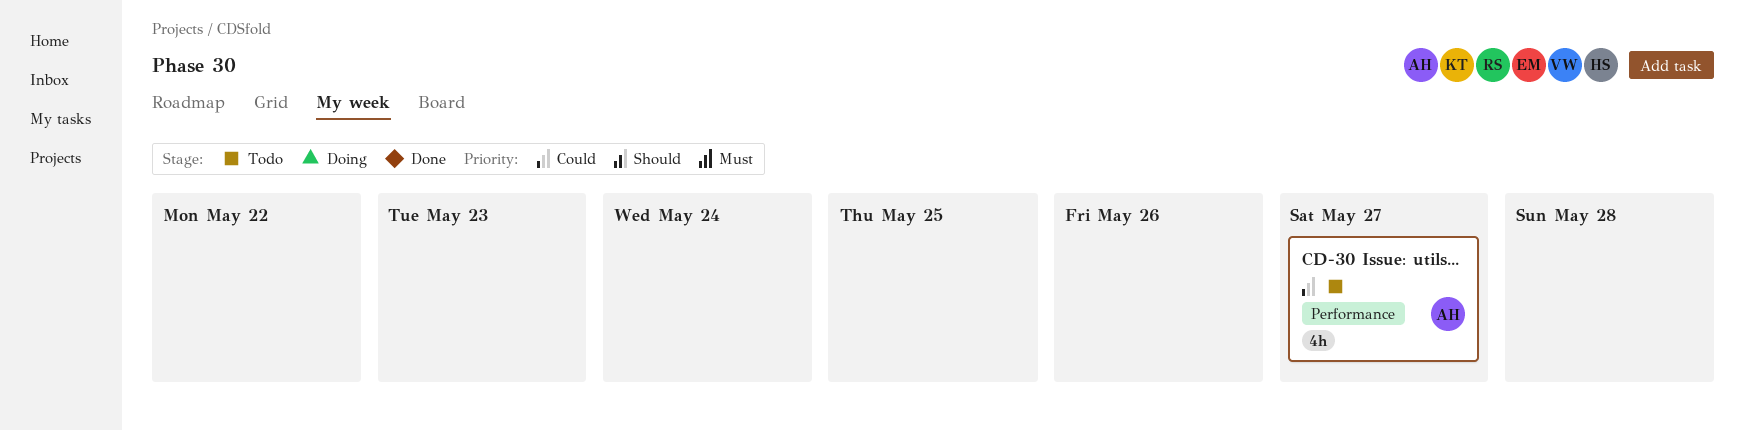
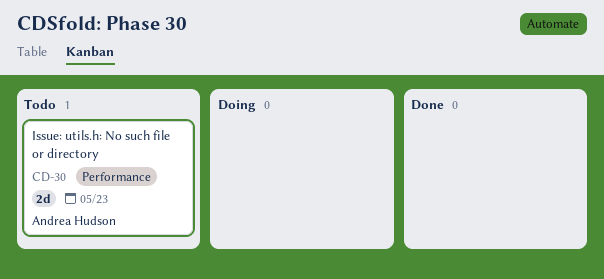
CD-30, estimate: 4h -> 2d
CD-30, due: May 27 -> May 23

